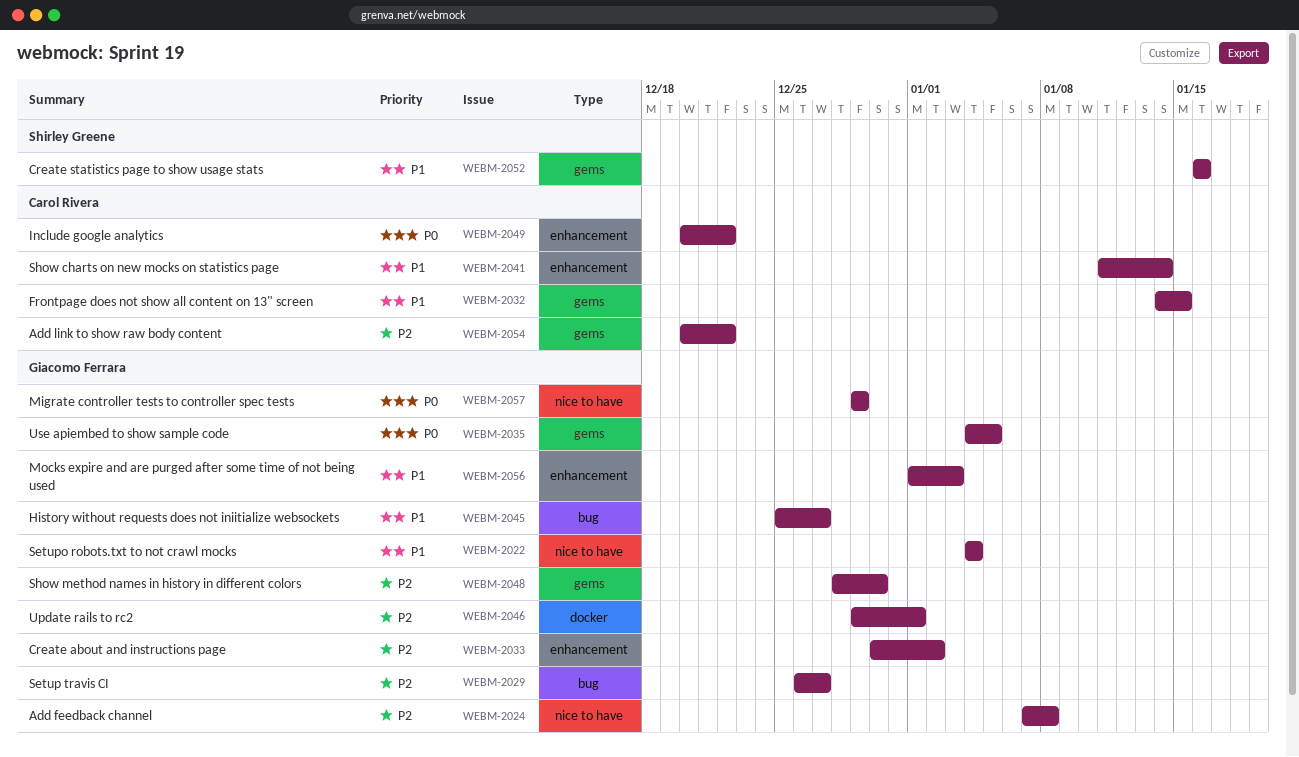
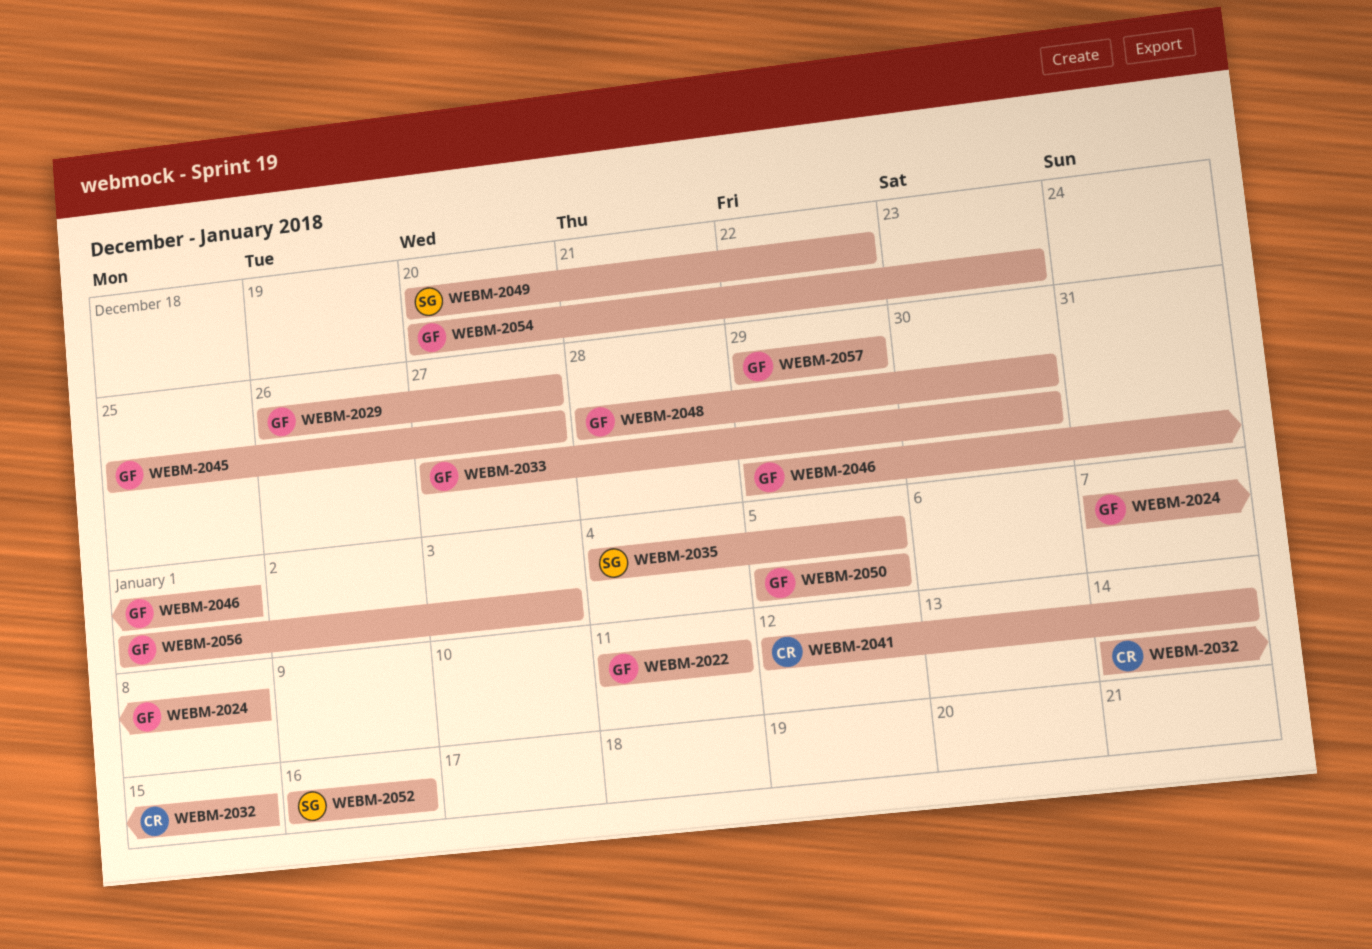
WEBM-2022, start: Jan 4 -> Jan 11
WEBM-2022, due: Jan 4 -> Jan 11
WEBM-2033, start: Dec 30 -> Dec 27
WEBM-2033, due: Jan 2 -> Dec 30
WEBM-2035, owner: Giacomo Ferrara -> Shirley Greene
WEBM-2041, start: Jan 11 -> Jan 12
WEBM-2049, owner: Carol Rivera -> Shirley Greene
WEBM-2050: none -> present
WEBM-2054, owner: Carol Rivera -> Giacomo Ferrara
WEBM-2054, due: Dec 22 -> Dec 23

